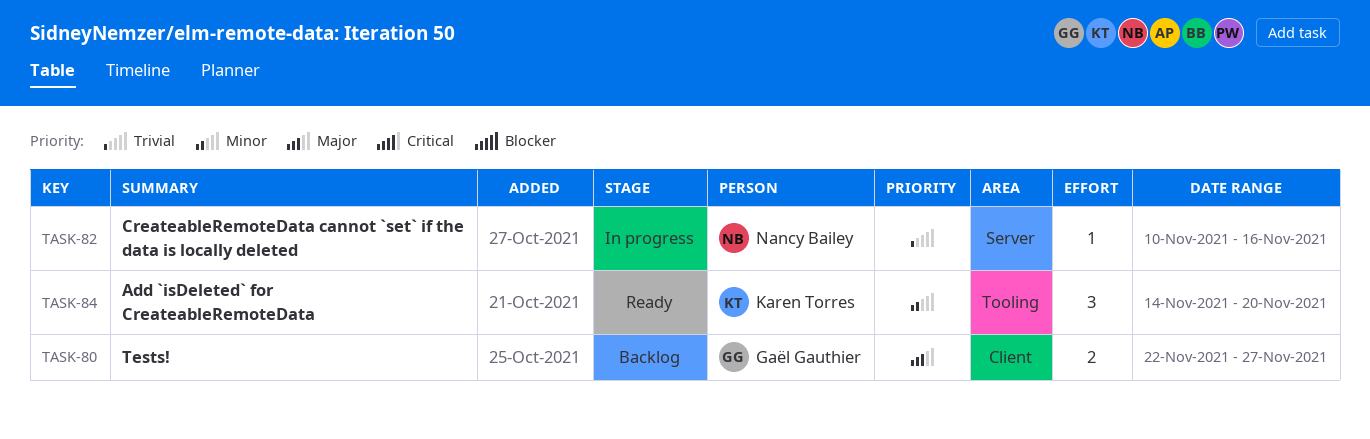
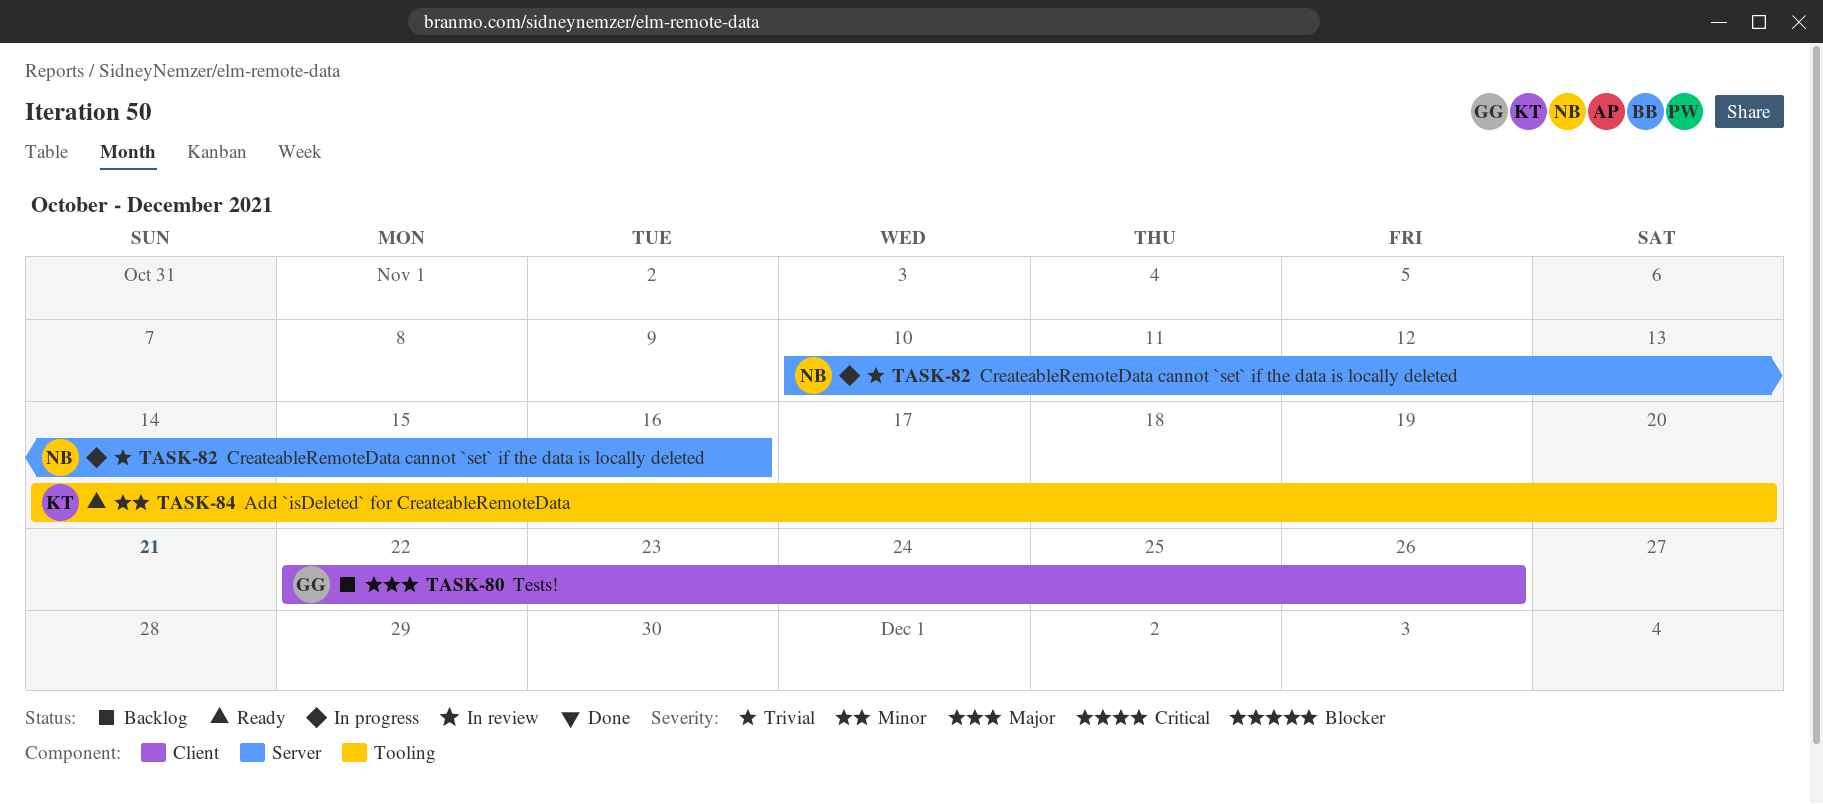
TASK-80, due: Nov 27 -> Nov 26

